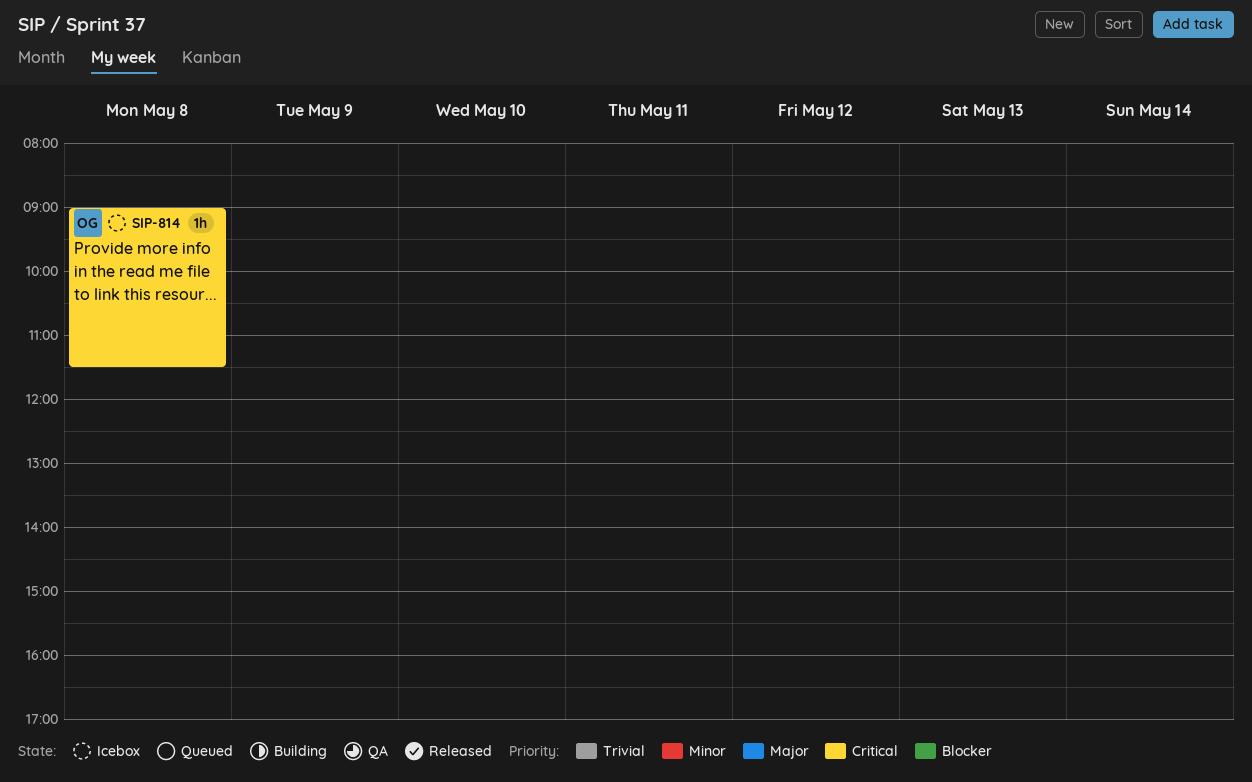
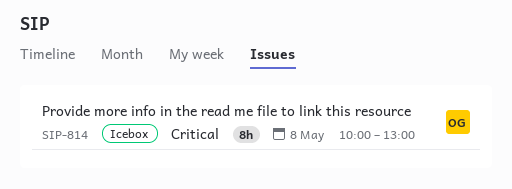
SIP-814, estimate: 1h -> 8h
SIP-814, begins: 09:00 -> 10:00
SIP-814, ends: 11:30 -> 13:00

